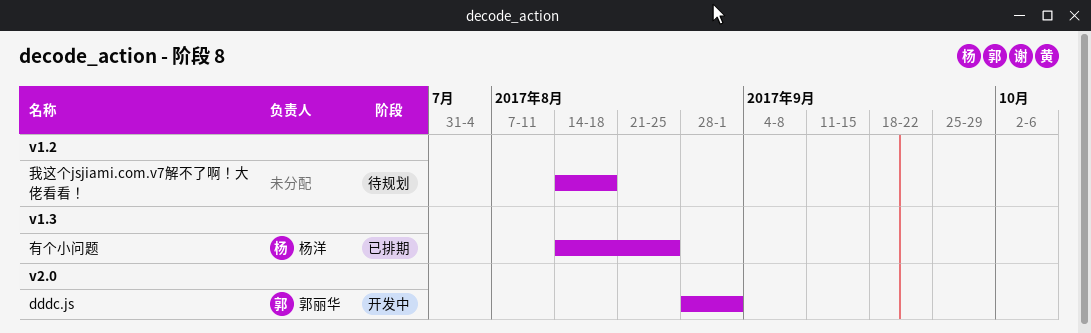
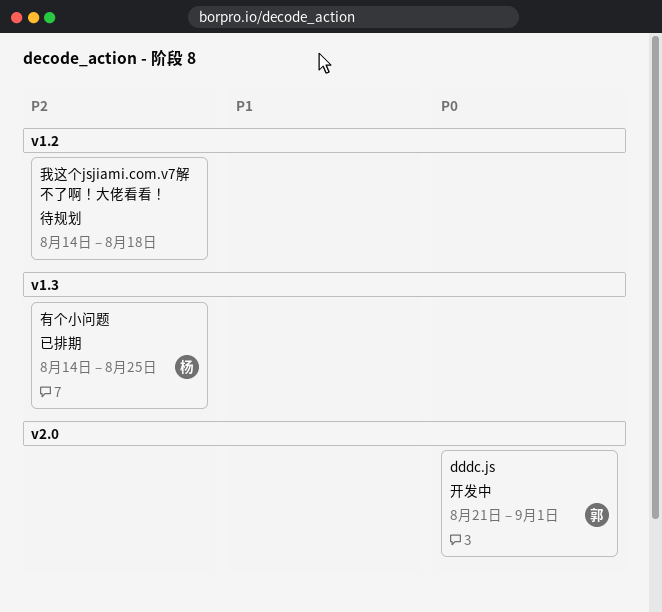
dddc.js, start: Aug 28 -> Aug 21

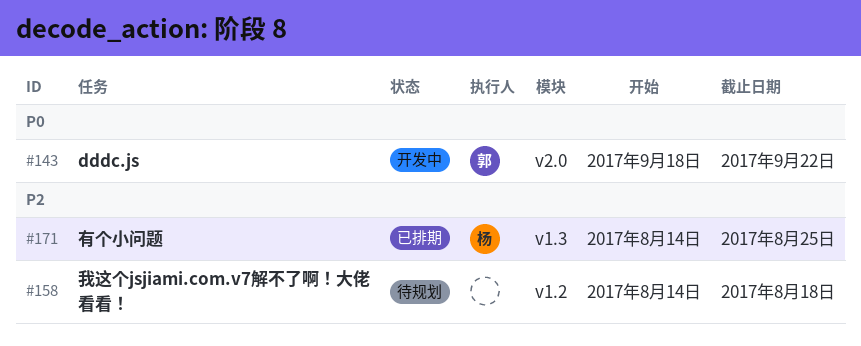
dddc.js, start: Aug 21 -> Sep 18
dddc.js, due: Sep 1 -> Sep 22

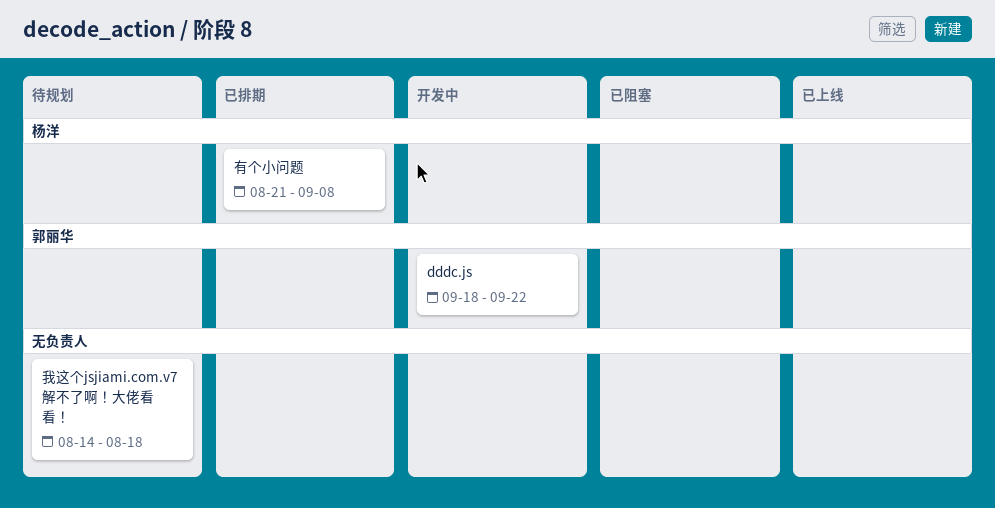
有个小问题, start: Aug 14 -> Aug 21
有个小问题, due: Aug 25 -> Sep 8

